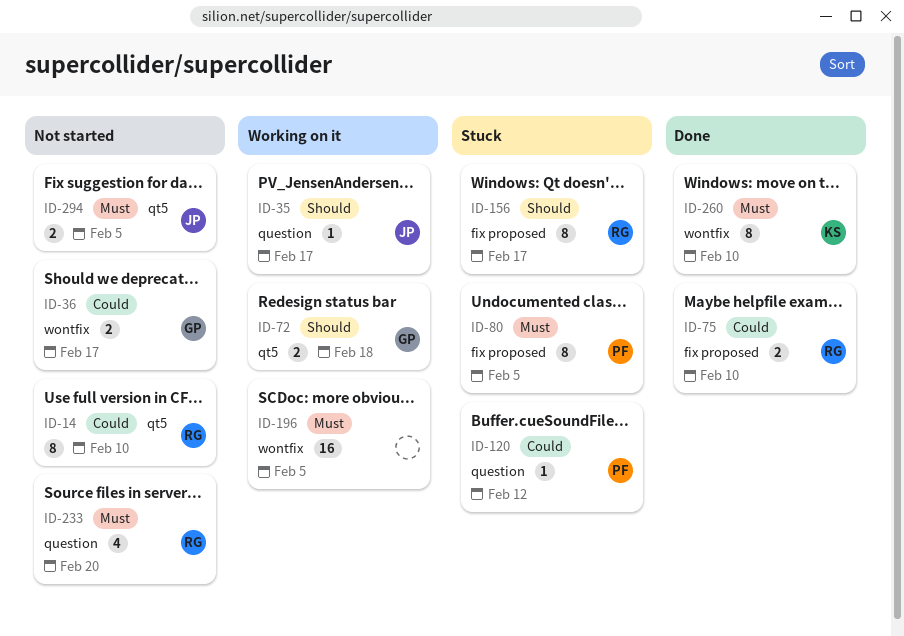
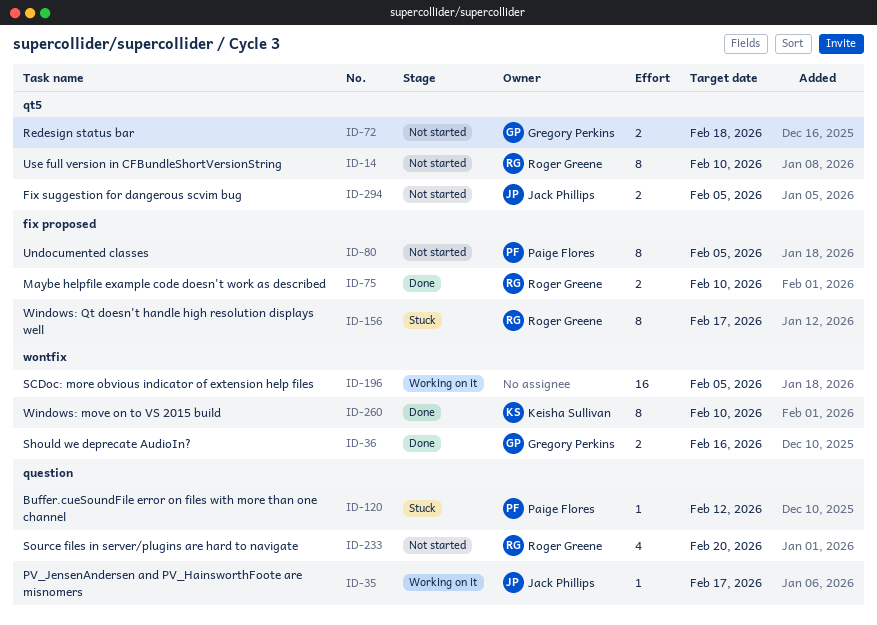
ID-36, status: Not started -> Done
ID-36, due: Feb 17 -> Feb 16
ID-72, status: Working on it -> Not started
ID-80, status: Stuck -> Not started

